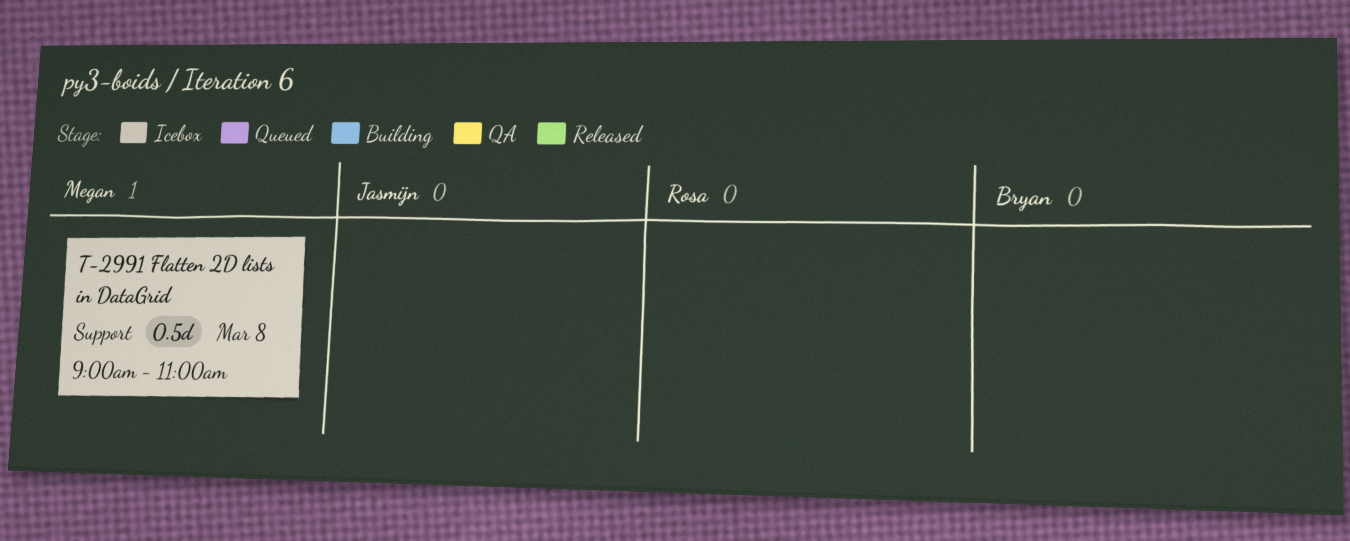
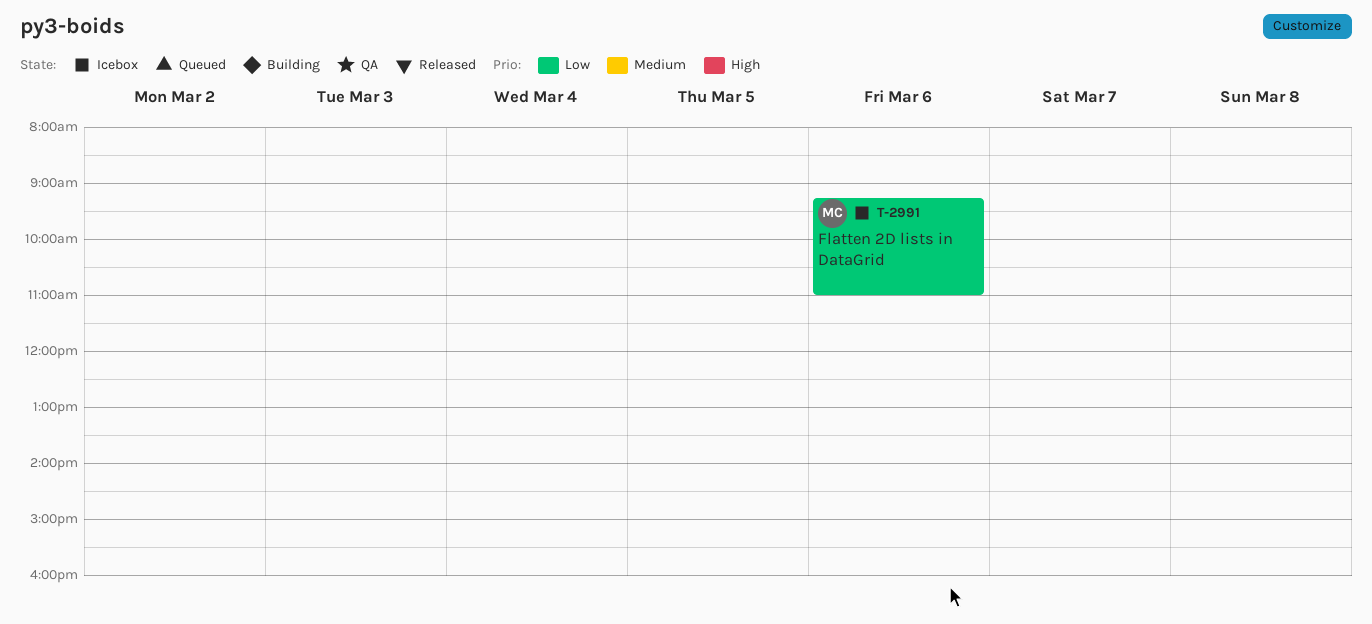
T-2991, day: Mar 8 -> Mar 6
T-2991, begins: 09:00 -> 09:15

